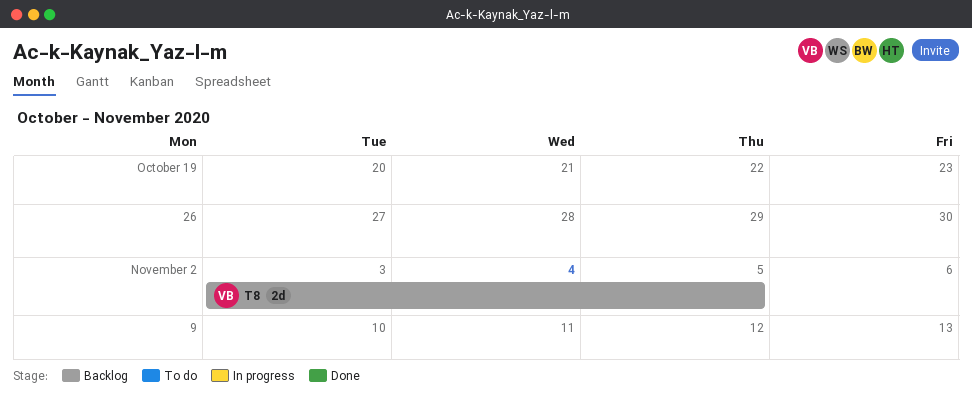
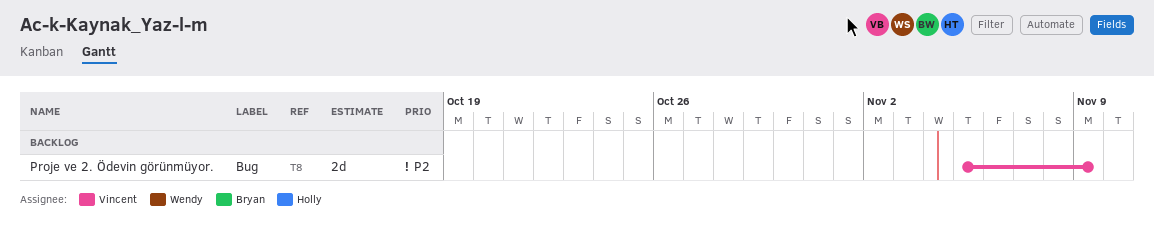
T8, start: Nov 3 -> Nov 5
T8, due: Nov 5 -> Nov 9

